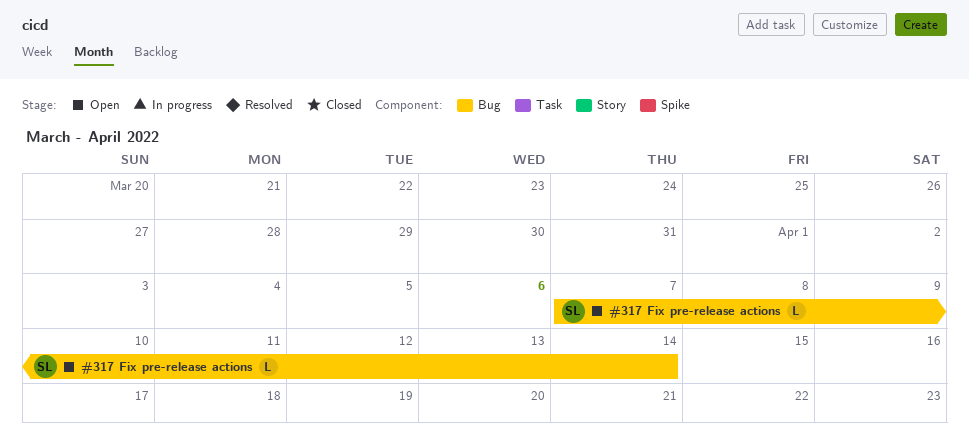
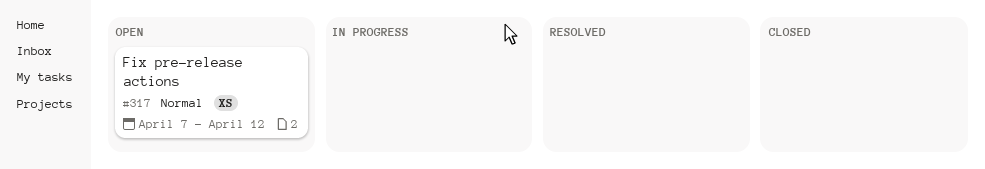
#317, estimate: L -> XS
#317, due: Apr 14 -> Apr 12

